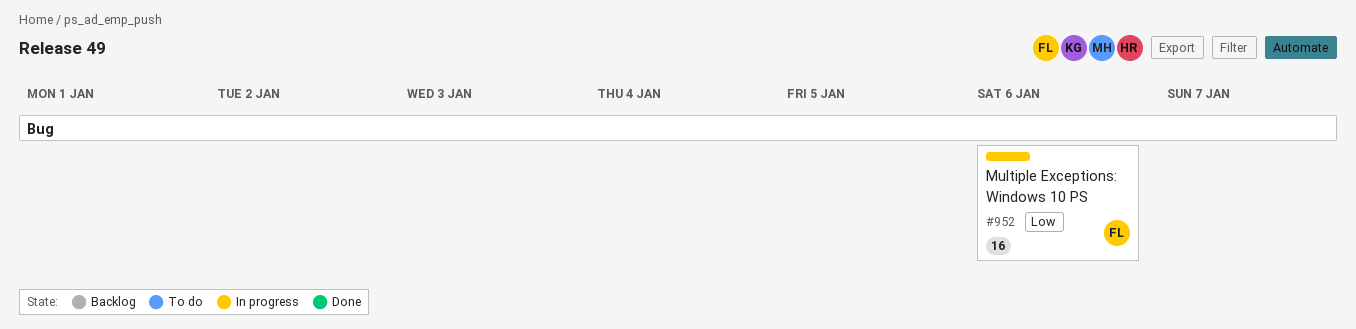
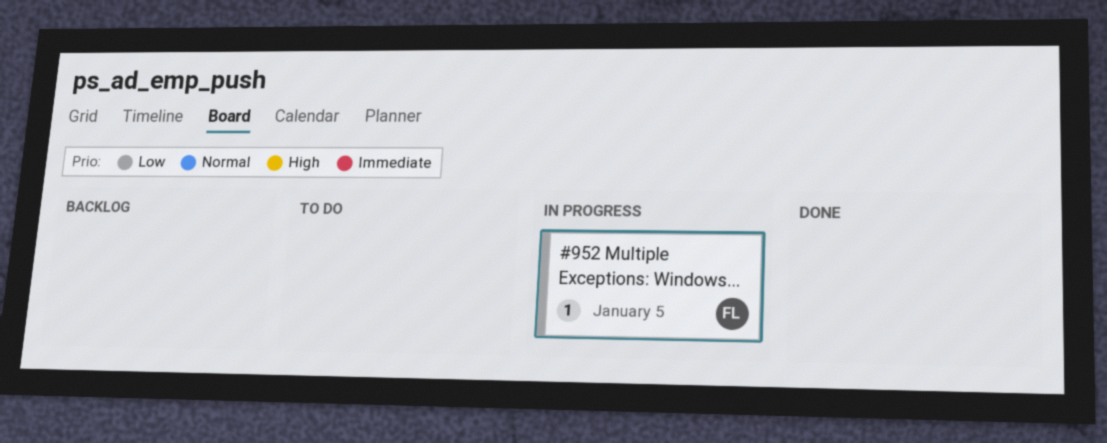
#952, estimate: 16 -> 1
#952, due: Jan 6 -> Jan 5

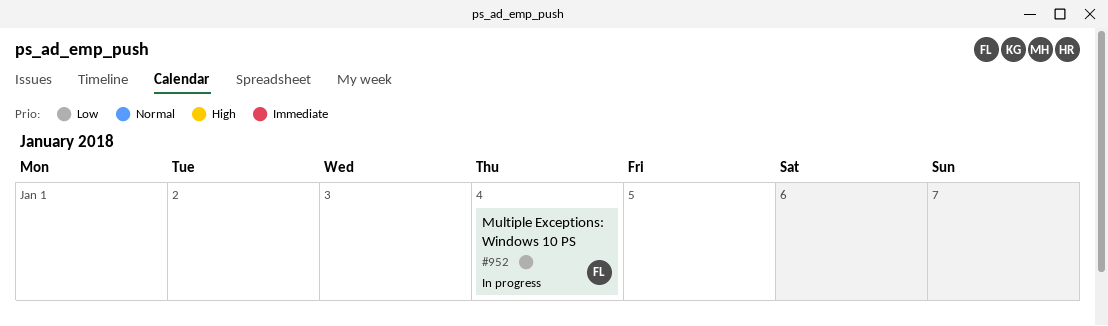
#952, due: Jan 5 -> Jan 4

